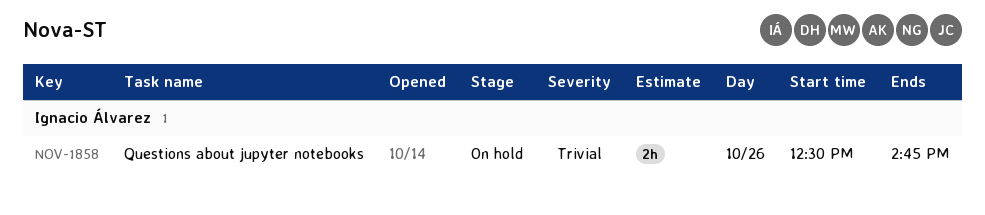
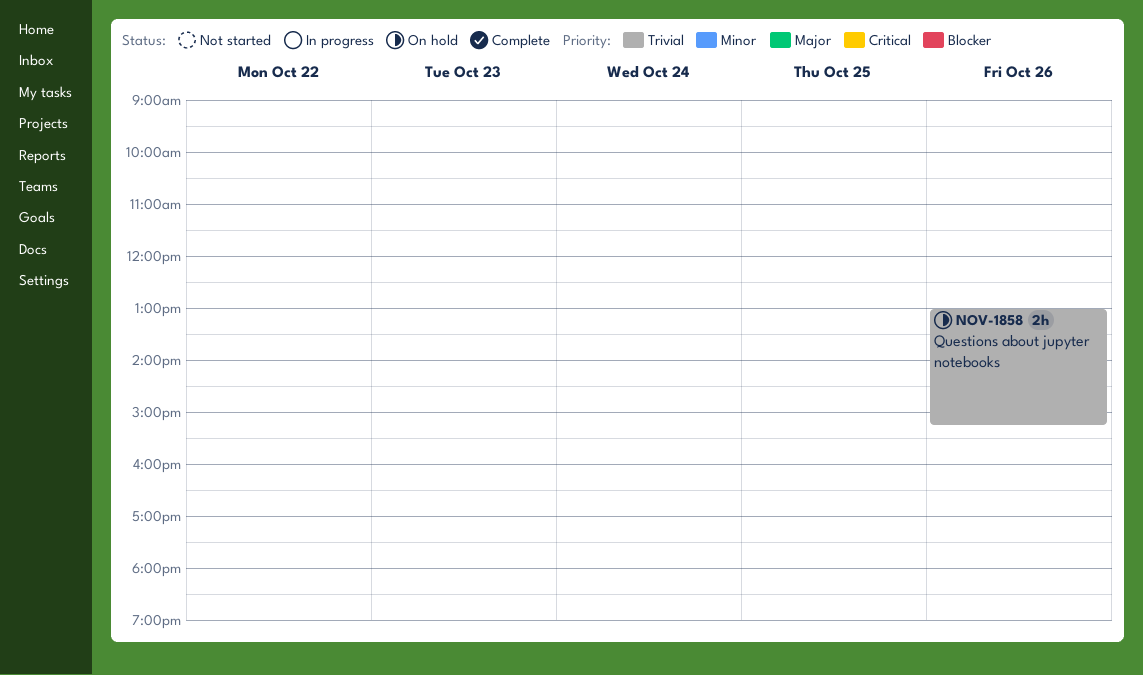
NOV-1858, begins: 12:30 -> 13:00
NOV-1858, ends: 14:45 -> 15:15

